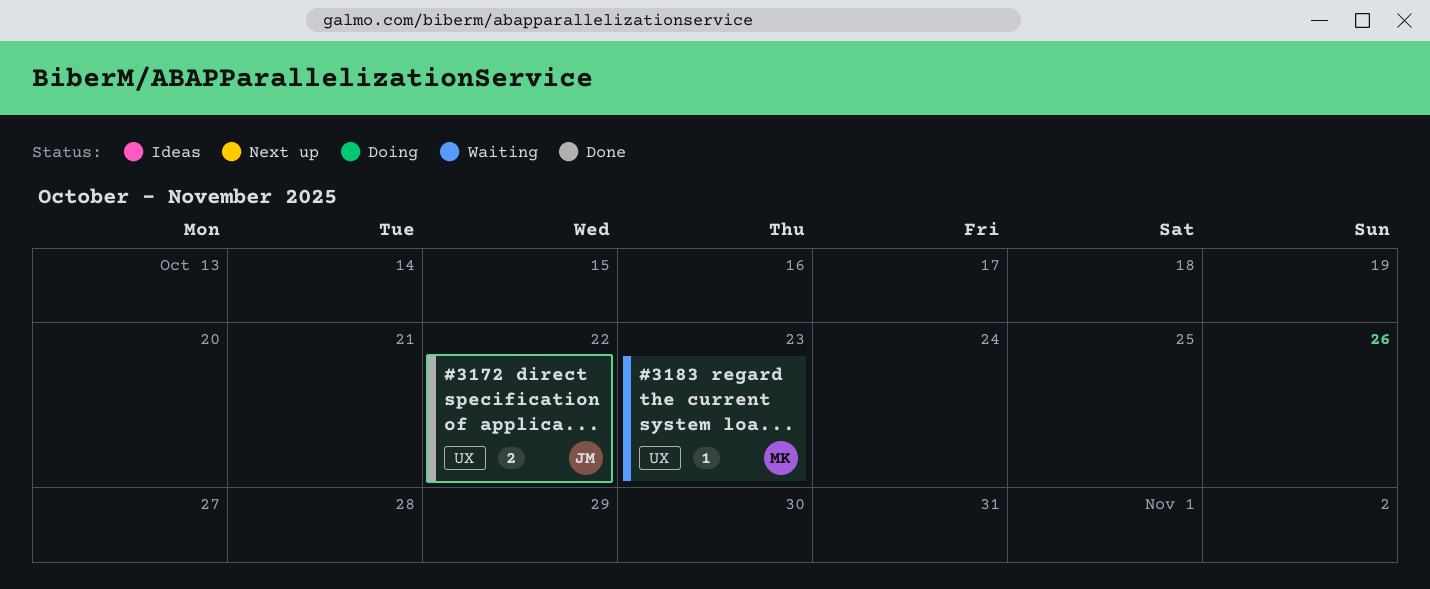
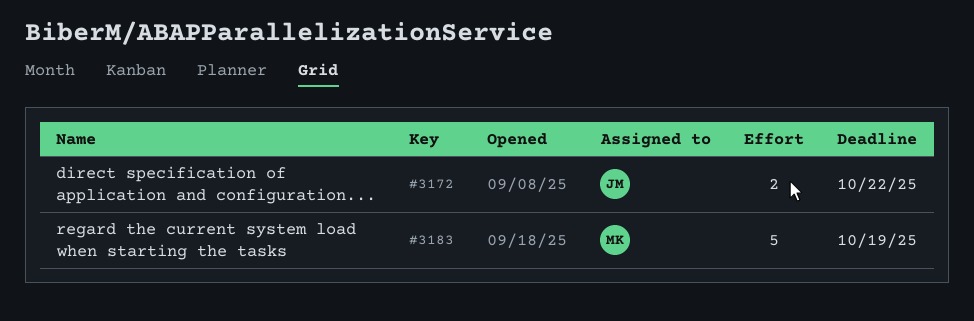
#3183, estimate: 1 -> 5
#3183, due: Oct 23 -> Oct 19

